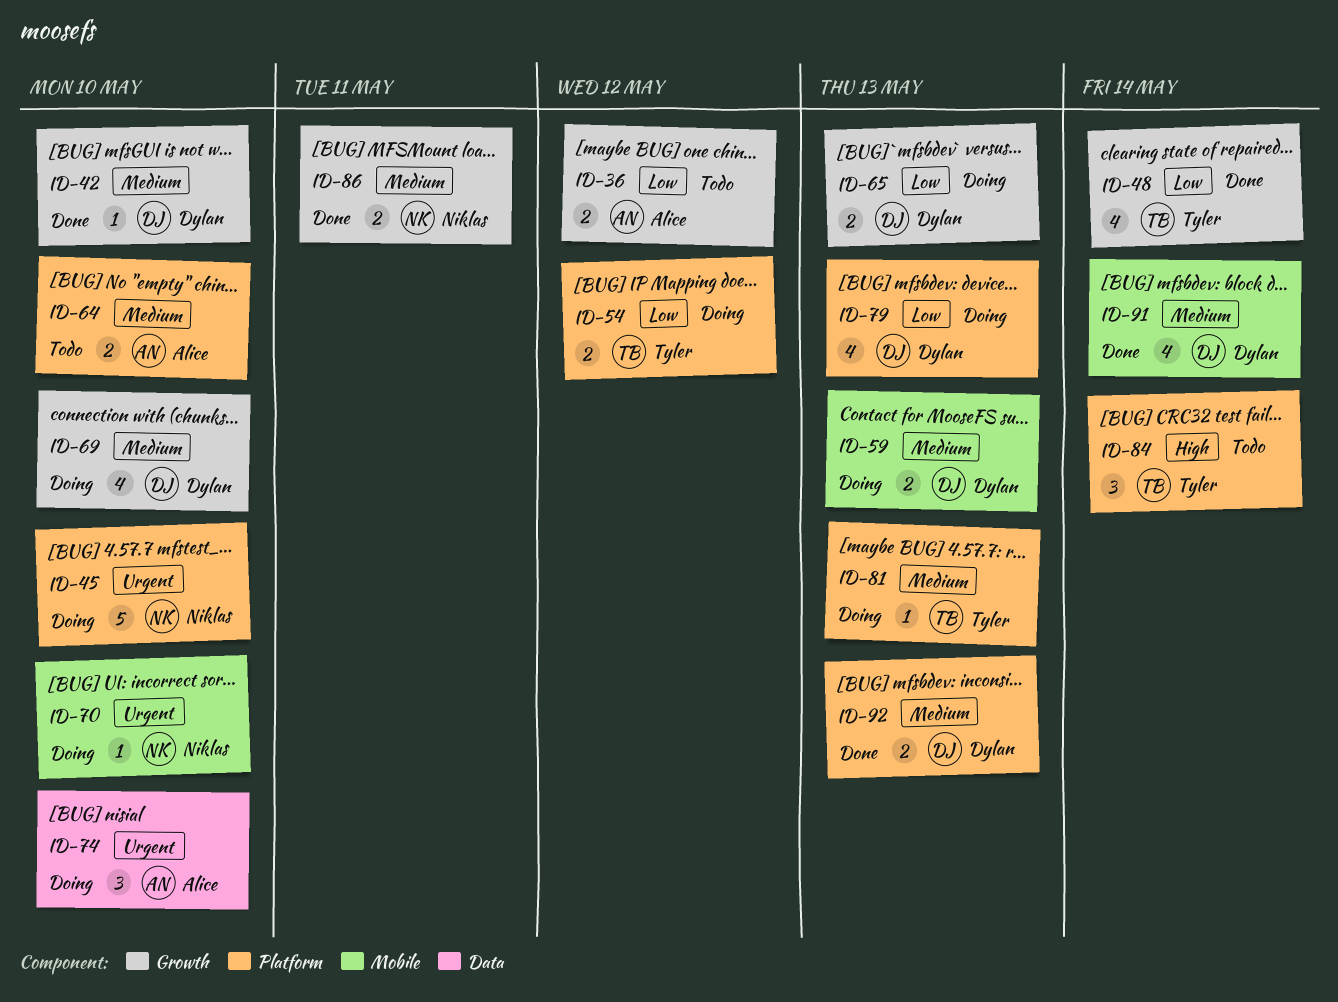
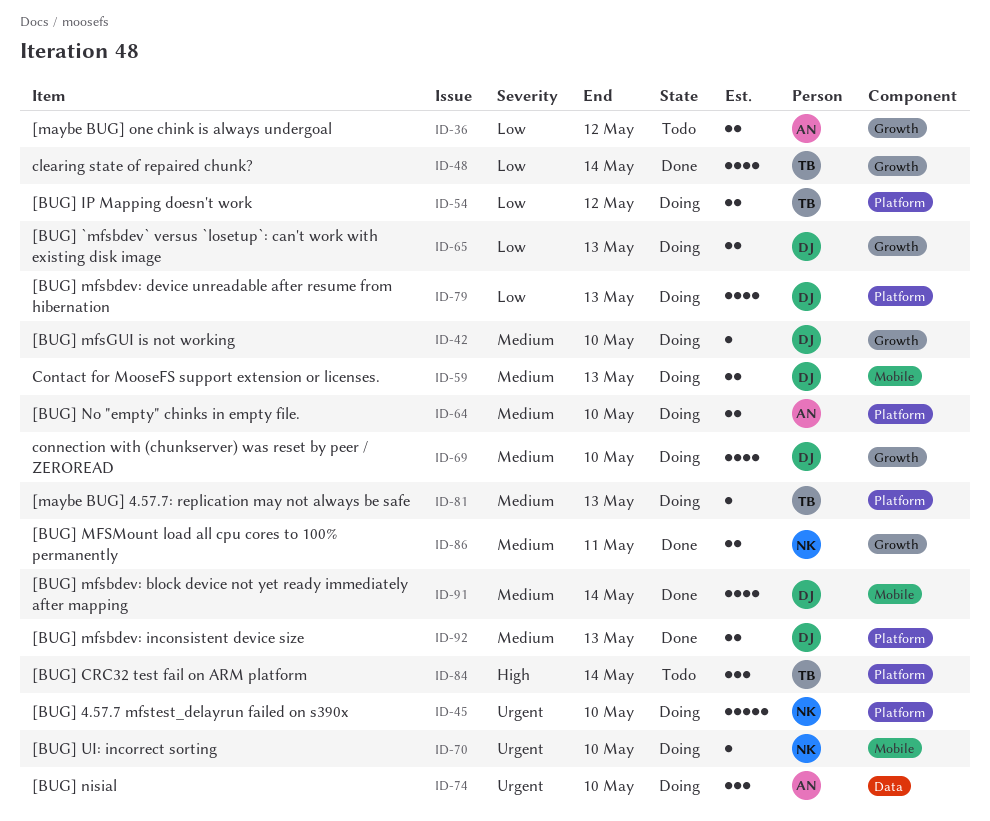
ID-42, status: Done -> Doing
ID-64, status: Todo -> Doing

